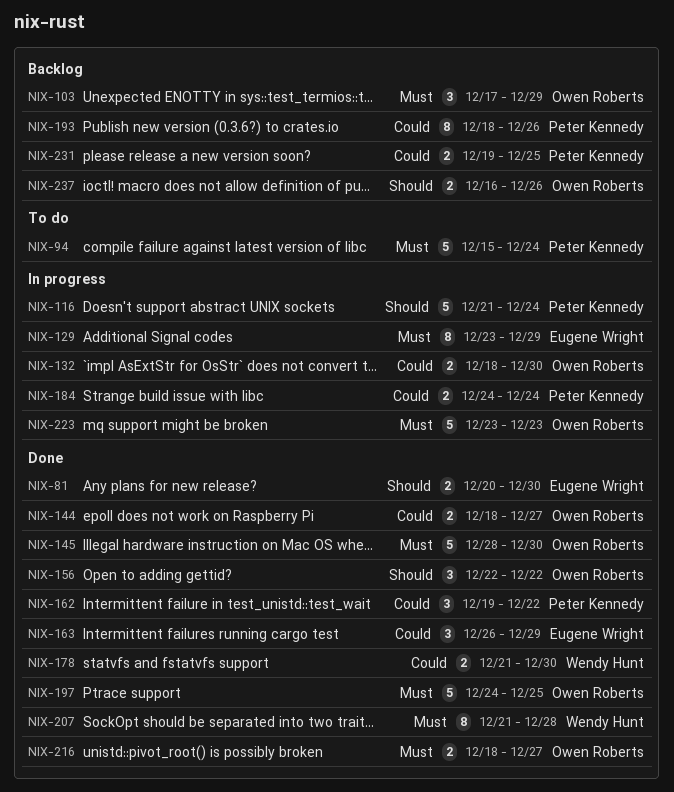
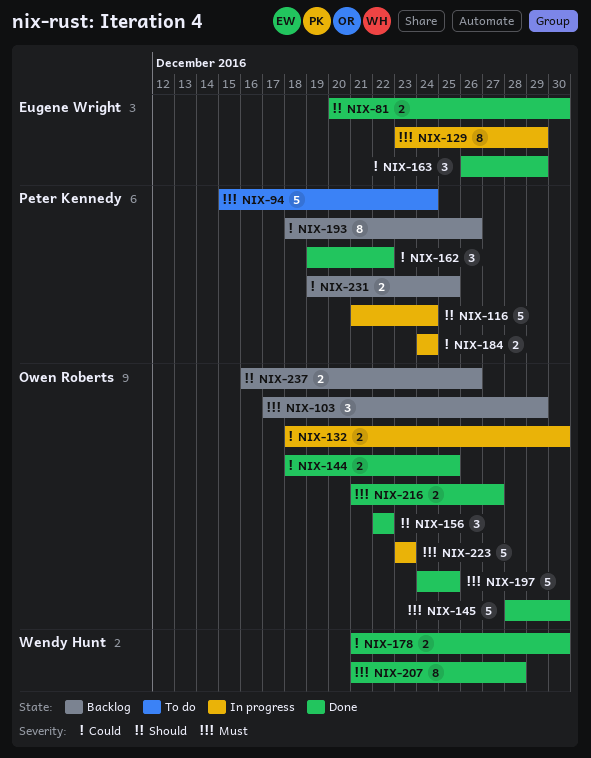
NIX-144, due: Dec 27 -> Dec 25
NIX-216, start: Dec 18 -> Dec 21

